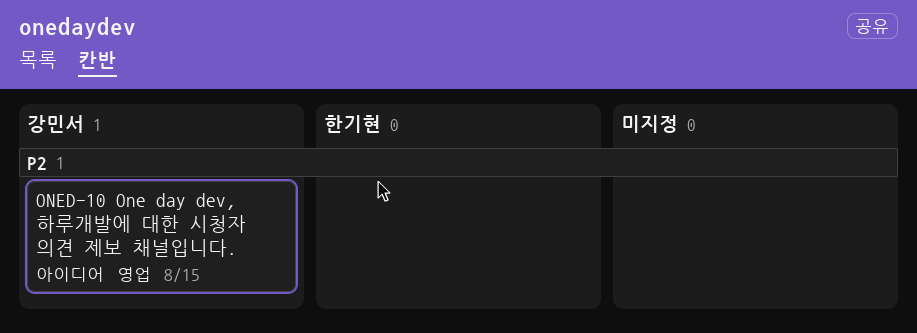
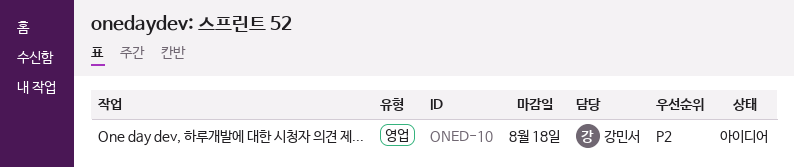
ONED-10, due: Aug 15 -> Aug 18

